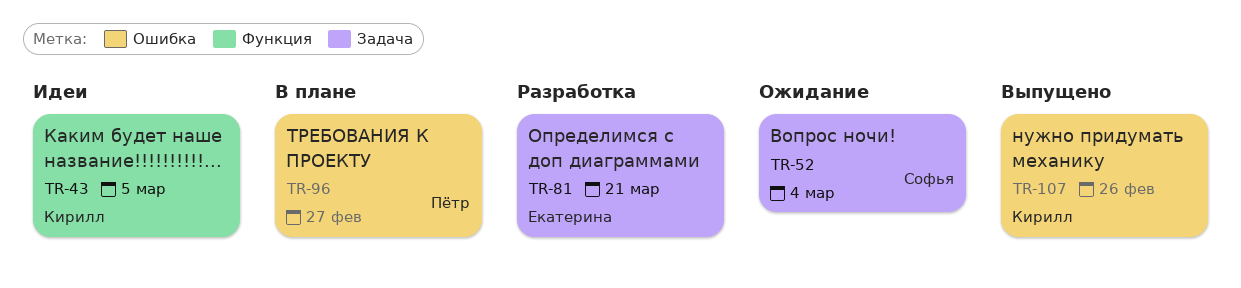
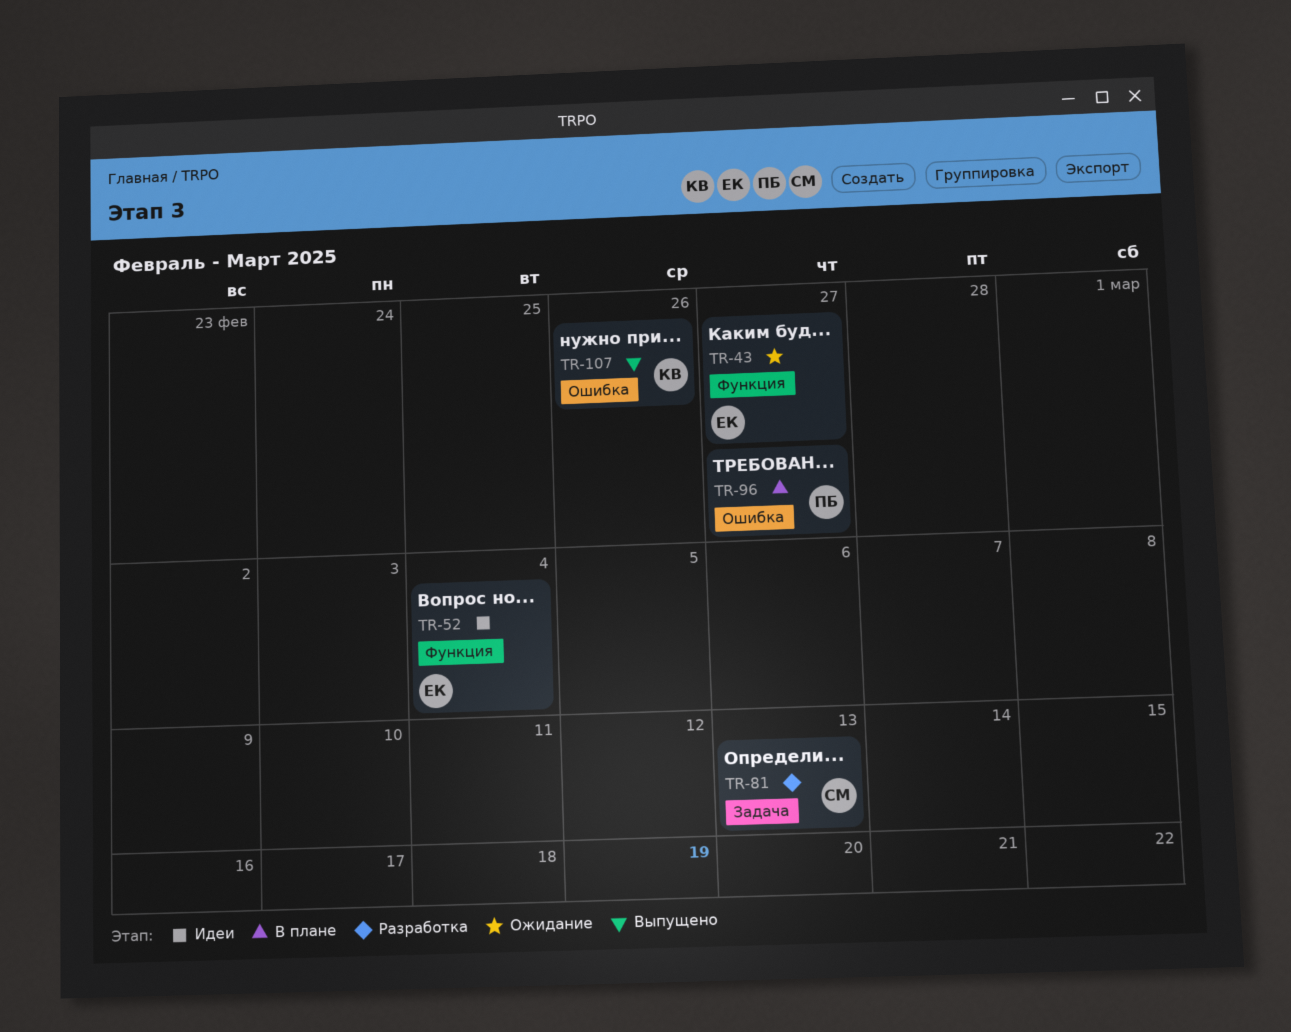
TR-43, status: Идеи -> Ожидание
TR-43, owner: Кирилл -> Екатерина
TR-43, due: Mar 5 -> Feb 27
TR-52, status: Ожидание -> Идеи
TR-52, owner: Софья -> Екатерина
TR-52, label: Задача -> Функция
TR-81, owner: Екатерина -> Софья
TR-81, due: Mar 21 -> Mar 13

